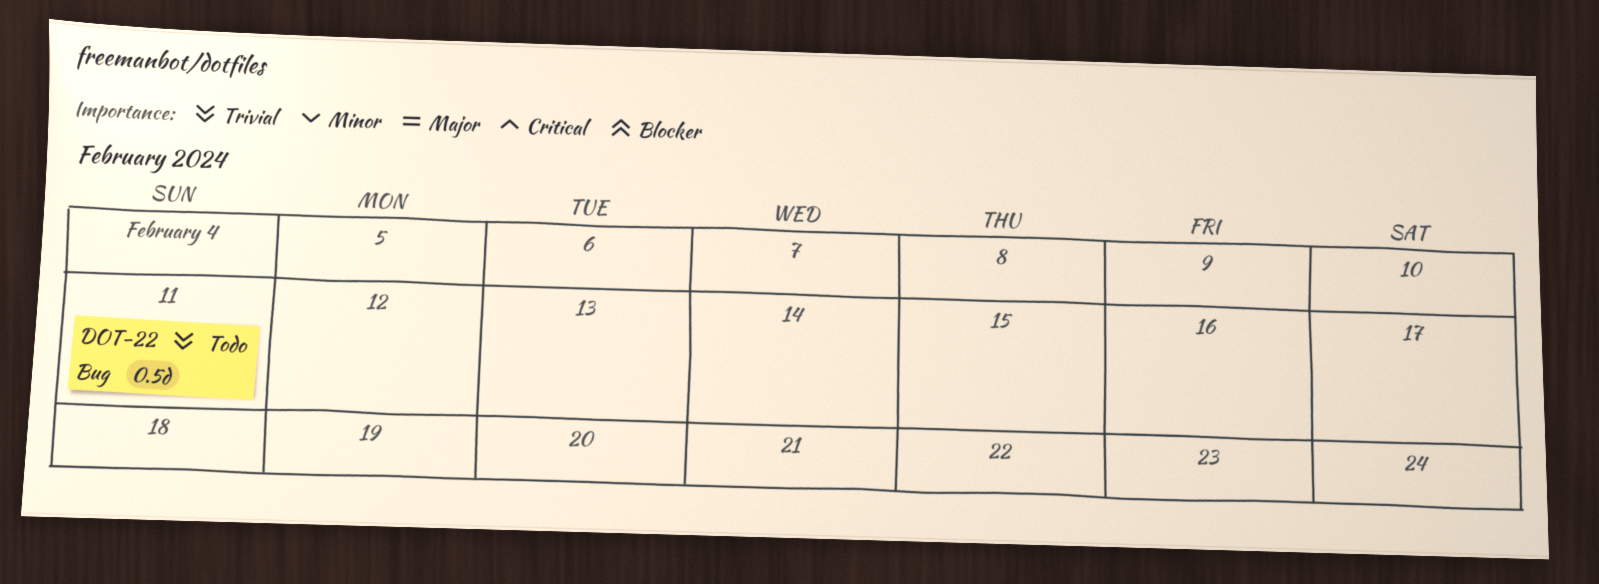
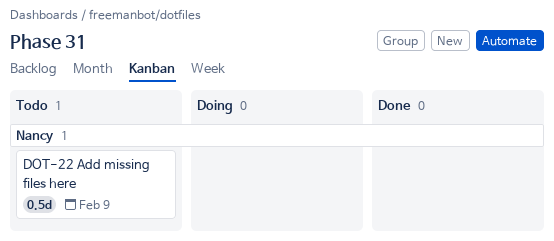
DOT-22, due: Feb 11 -> Feb 9

